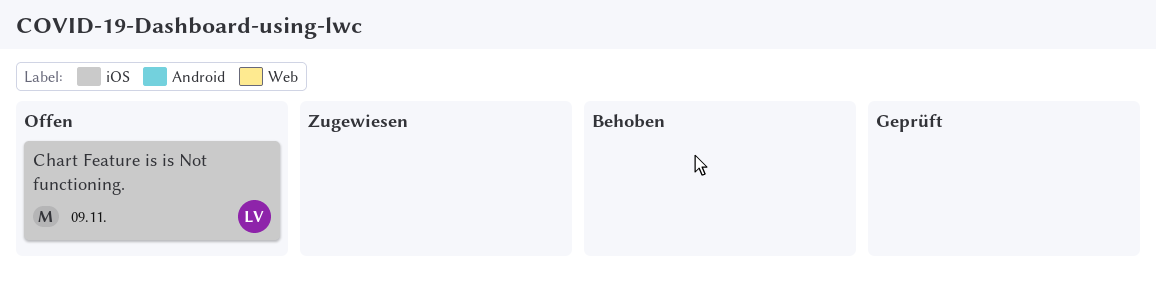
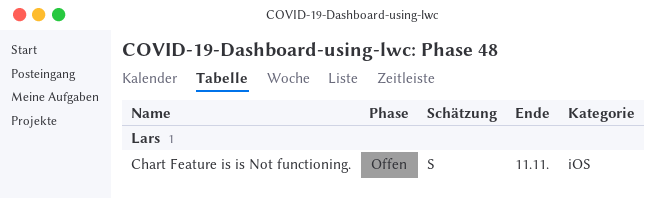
Chart Feature is is Not functioning., estimate: M -> S
Chart Feature is is Not functioning., due: Nov 9 -> Nov 11

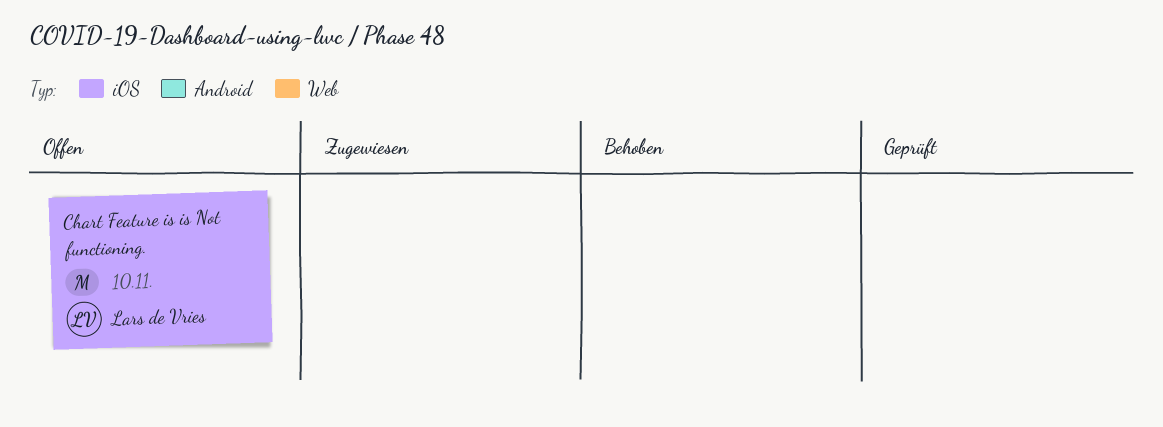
Chart Feature is is Not functioning., estimate: S -> M
Chart Feature is is Not functioning., due: Nov 11 -> Nov 10

